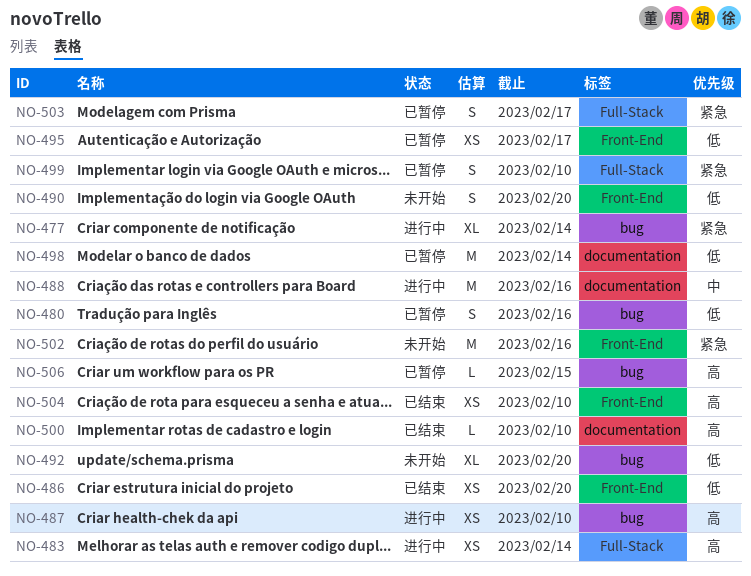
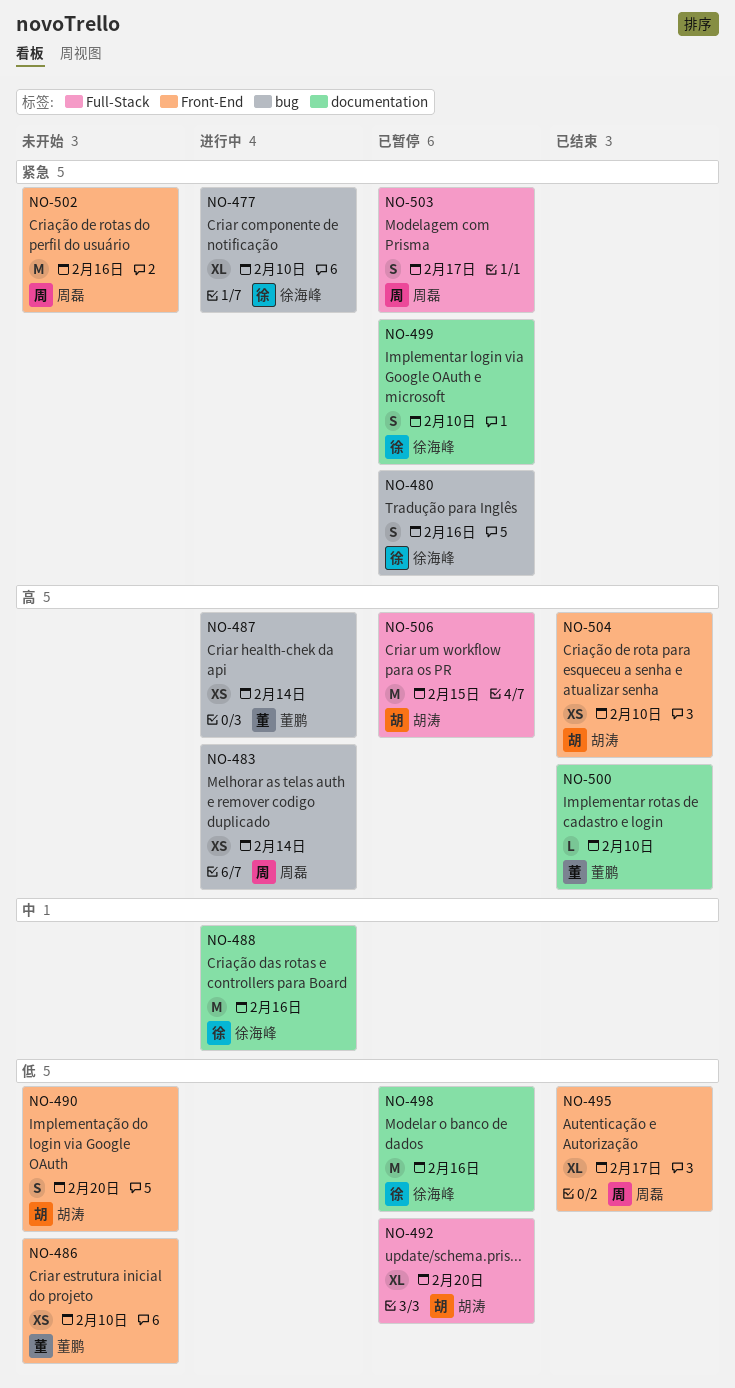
NO-477, due: Feb 14 -> Feb 10
NO-480, priority: 低 -> 紧急
NO-483, label: Full-Stack -> bug
NO-486, status: 已结束 -> 未开始
NO-486, due: Feb 20 -> Feb 10
NO-487, due: Feb 10 -> Feb 14
NO-492, status: 未开始 -> 已暂停
NO-492, label: bug -> Full-Stack
NO-495, status: 已暂停 -> 已结束
NO-495, estimate: XS -> XL
NO-498, due: Feb 14 -> Feb 16
NO-499, label: Full-Stack -> documentation
NO-506, label: bug -> Full-Stack
NO-506, estimate: L -> M

